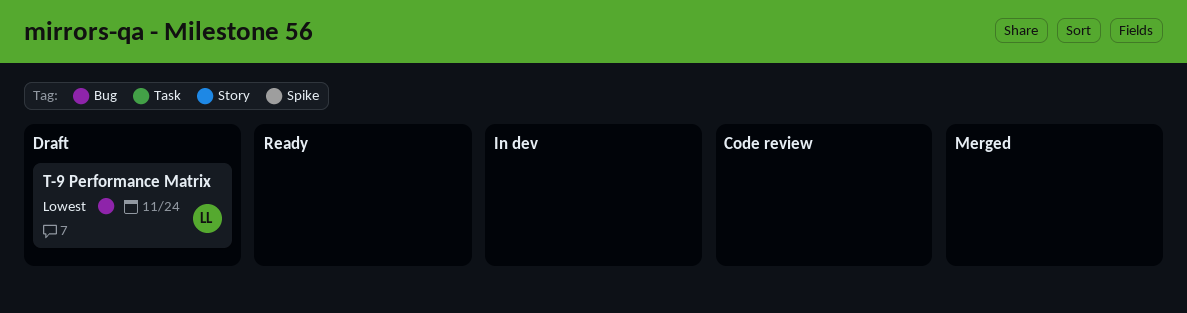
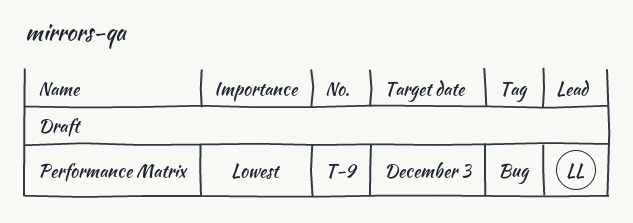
T-9, due: Nov 24 -> Dec 3

